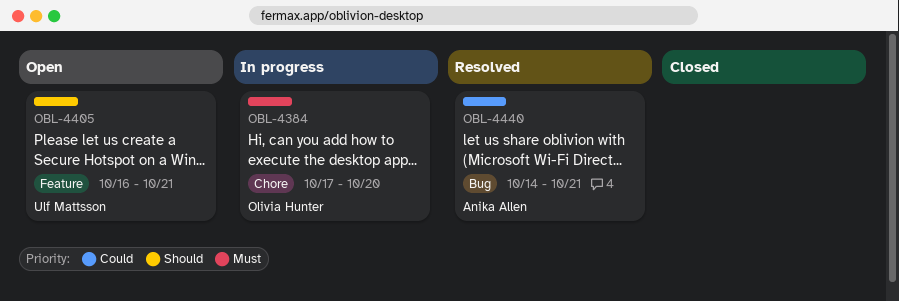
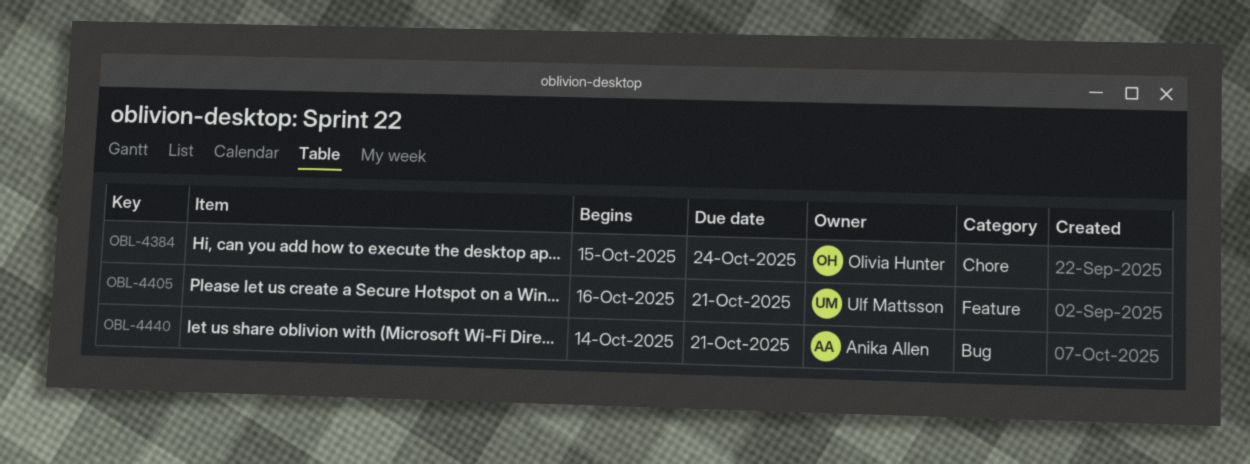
OBL-4384, start: Oct 17 -> Oct 15
OBL-4384, due: Oct 20 -> Oct 24

